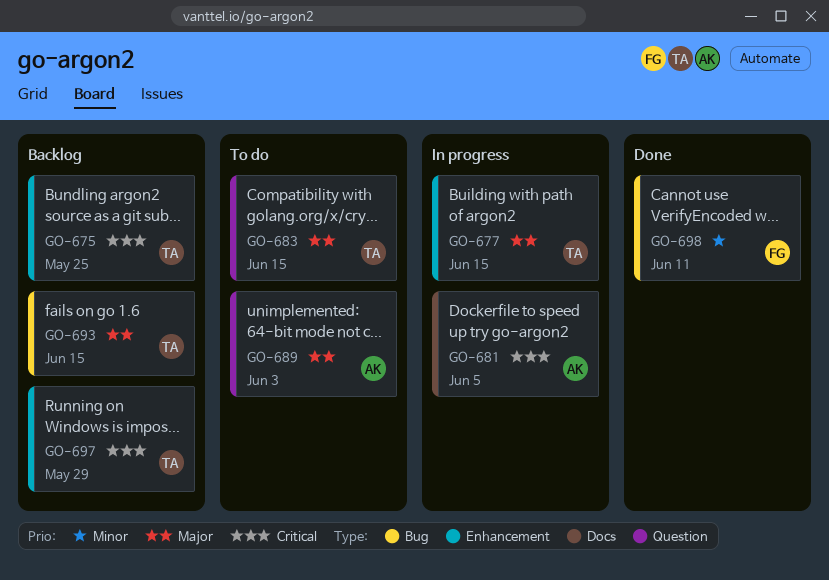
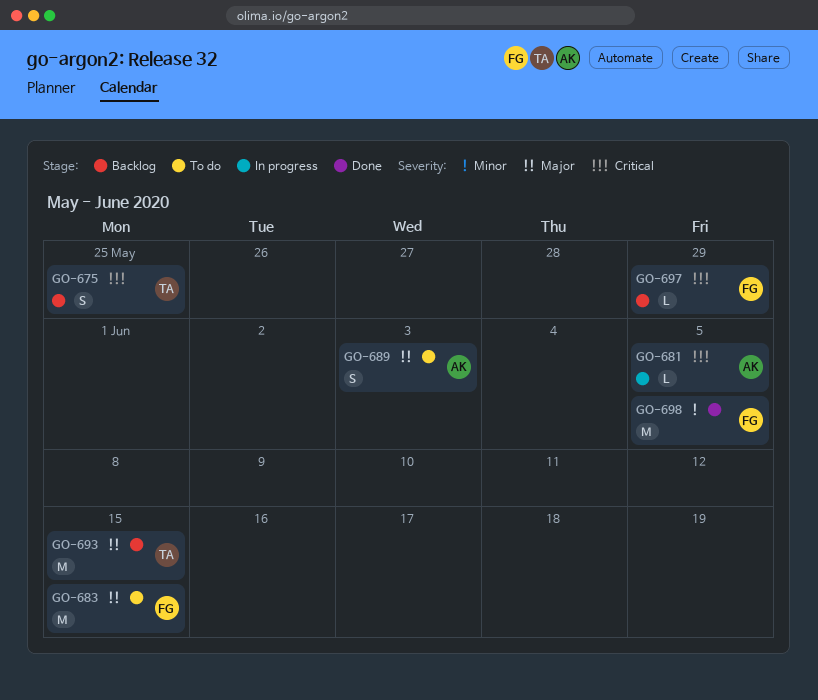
GO-677: present -> none
GO-683, owner: TA -> FG
GO-697, owner: TA -> FG
GO-698, due: Jun 11 -> Jun 5

